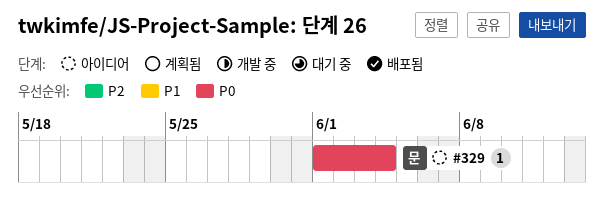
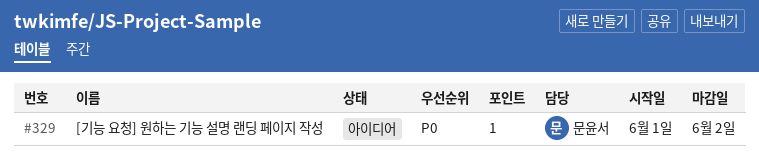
#329, due: Jun 4 -> Jun 2

